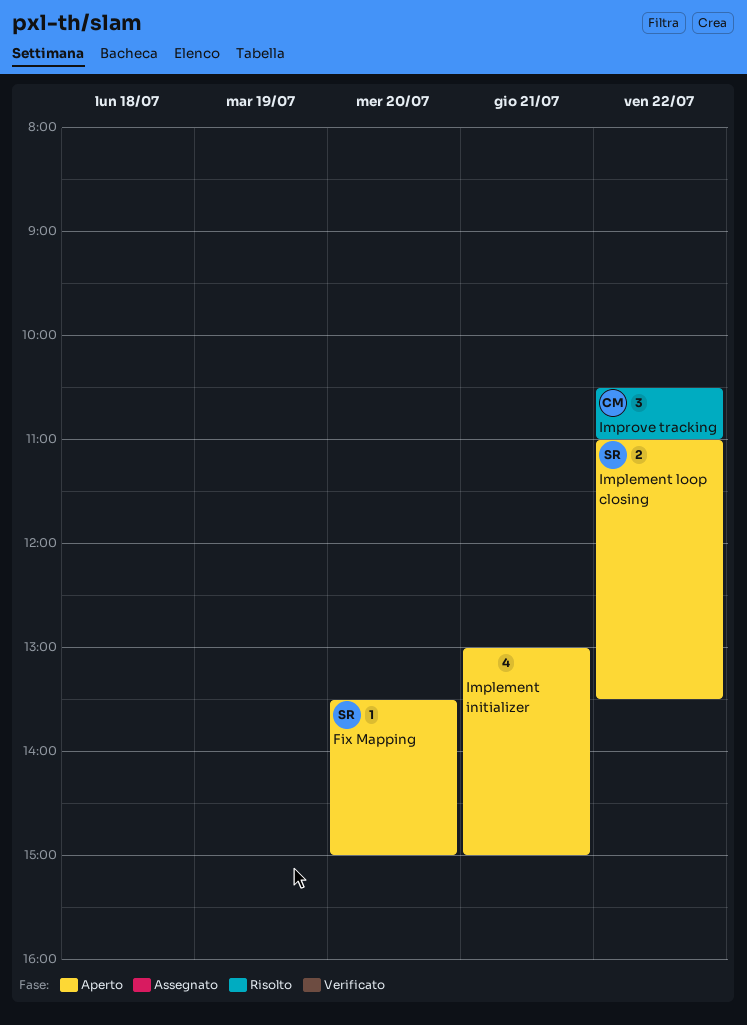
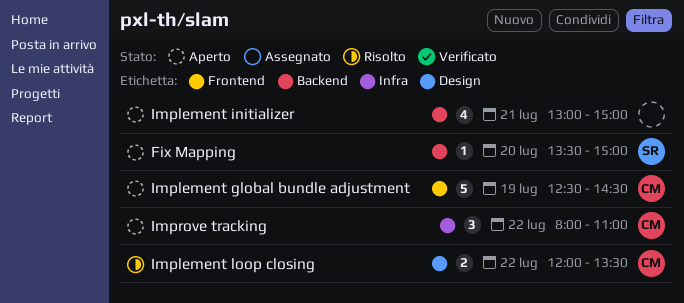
Implement global bundle adjustment: none -> present
Implement loop closing, status: Aperto -> Risolto
Implement loop closing, owner: SR -> CM
Implement loop closing, begins: 11:00 -> 12:00
Improve tracking, status: Risolto -> Aperto
Improve tracking, begins: 10:30 -> 08:00

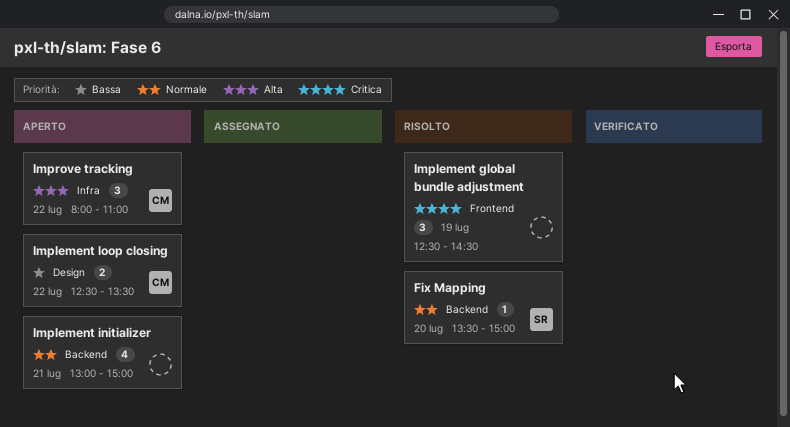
Fix Mapping, status: Aperto -> Risolto
Implement global bundle adjustment, status: Aperto -> Risolto
Implement global bundle adjustment, owner: CM -> none
Implement global bundle adjustment, estimate: 5 -> 3
Implement loop closing, status: Risolto -> Aperto
Implement loop closing, begins: 12:00 -> 12:30

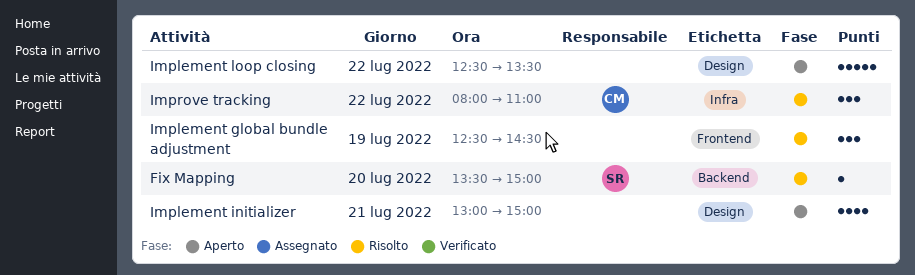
Implement initializer, label: Backend -> Design
Implement loop closing, owner: CM -> none
Implement loop closing, estimate: 2 -> 5
Improve tracking, status: Aperto -> Risolto

